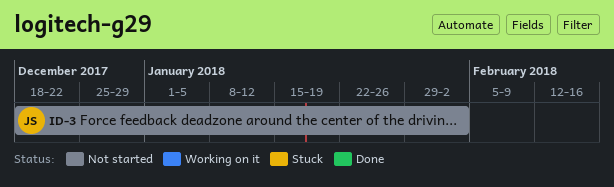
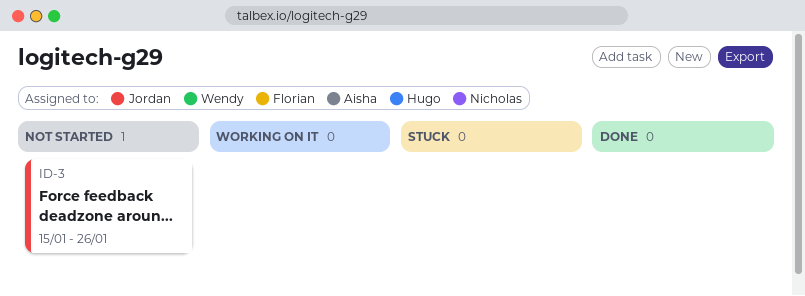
ID-3, start: Dec 18 -> Jan 15
ID-3, due: Feb 2 -> Jan 26

